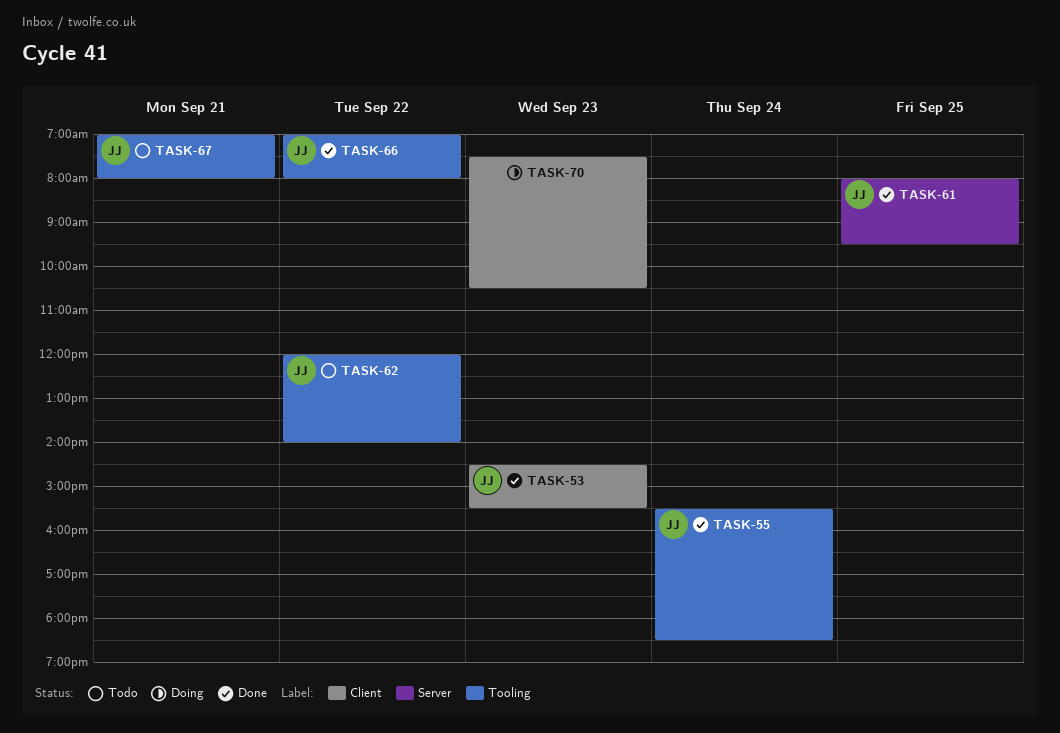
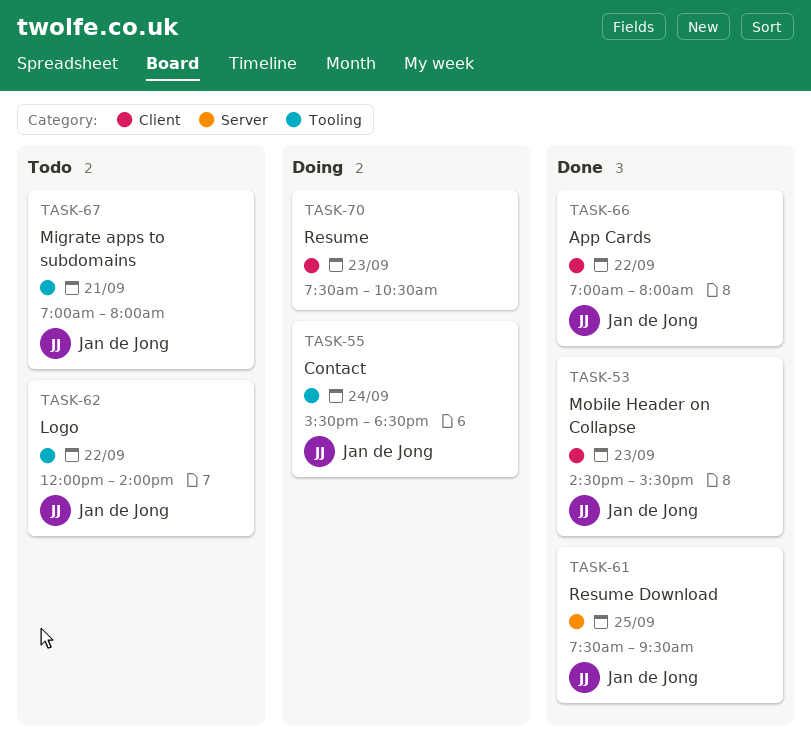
TASK-55, status: Done -> Doing
TASK-61, begins: 08:00 -> 07:30
TASK-66, label: Tooling -> Client

